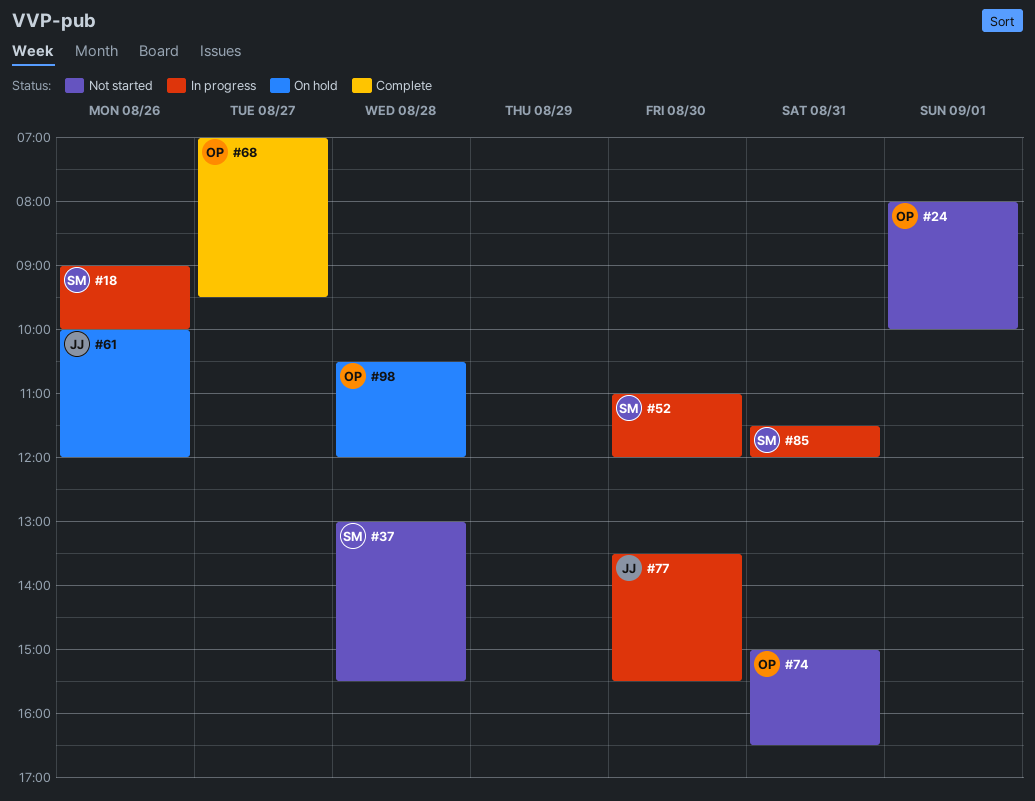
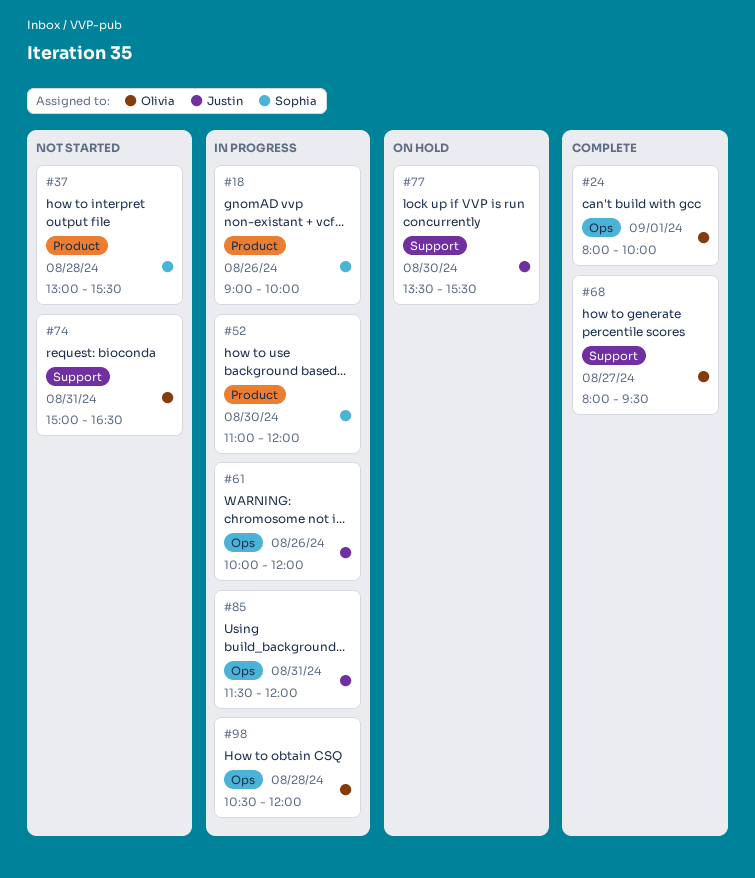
#24, status: Not started -> Complete
#61, status: On hold -> In progress
#68, begins: 07:00 -> 08:00
#77, status: In progress -> On hold
#85, owner: Sophia -> Justin
#98, status: On hold -> In progress

